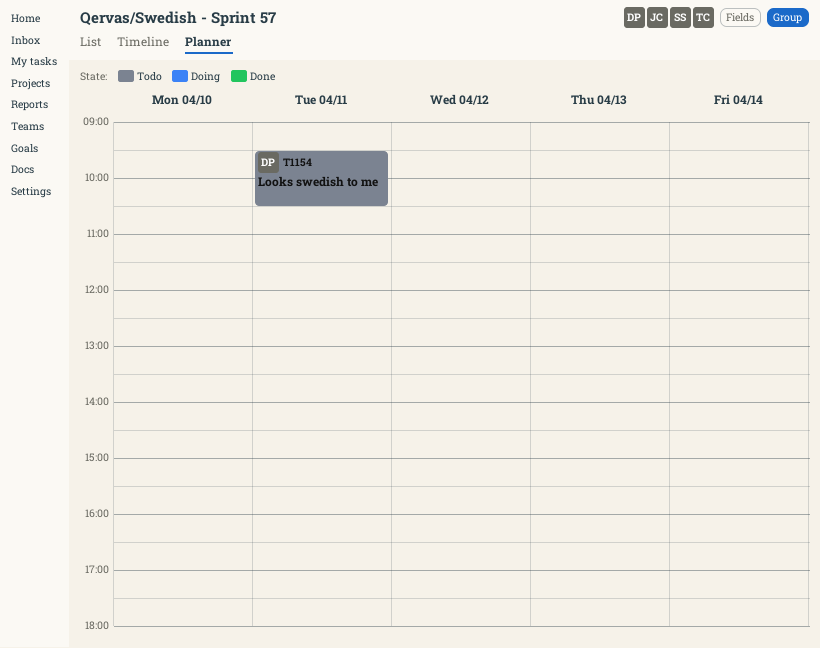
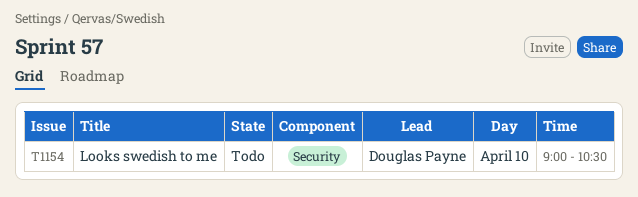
T1154, day: Apr 11 -> Apr 10
T1154, begins: 09:30 -> 09:00

